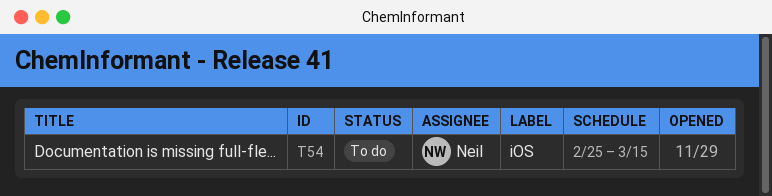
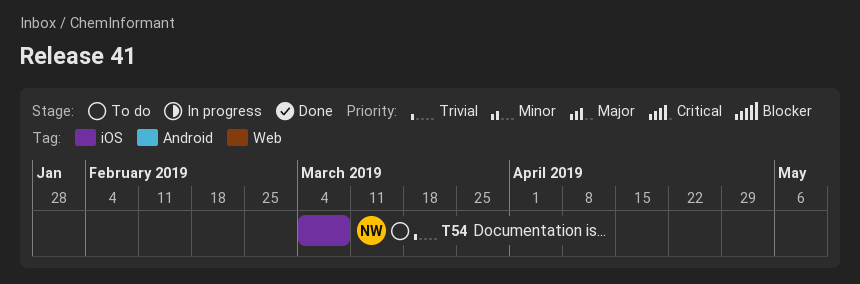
T54, start: Feb 25 -> Mar 4
T54, due: Mar 15 -> Mar 8

